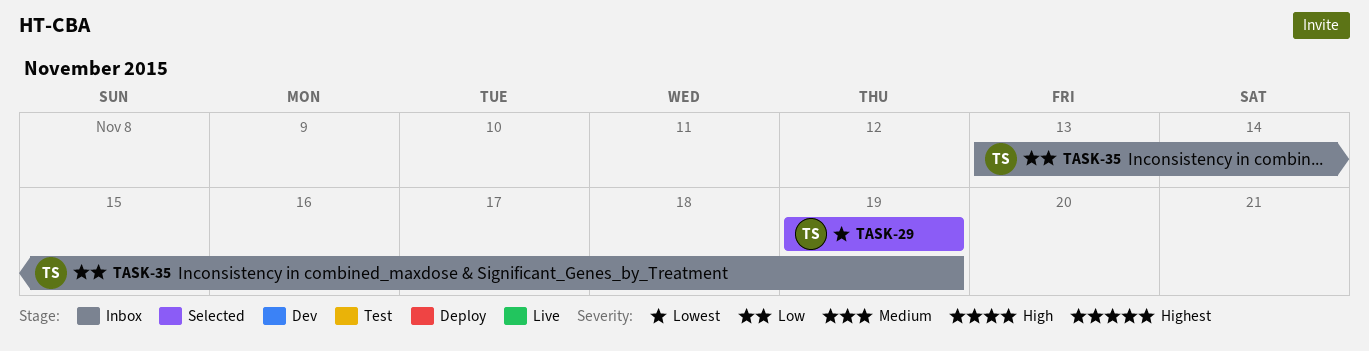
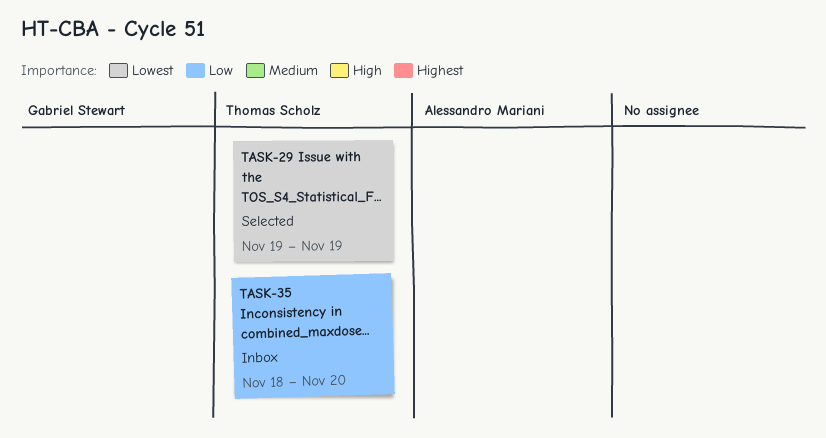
TASK-35, start: Nov 13 -> Nov 18
TASK-35, due: Nov 19 -> Nov 20

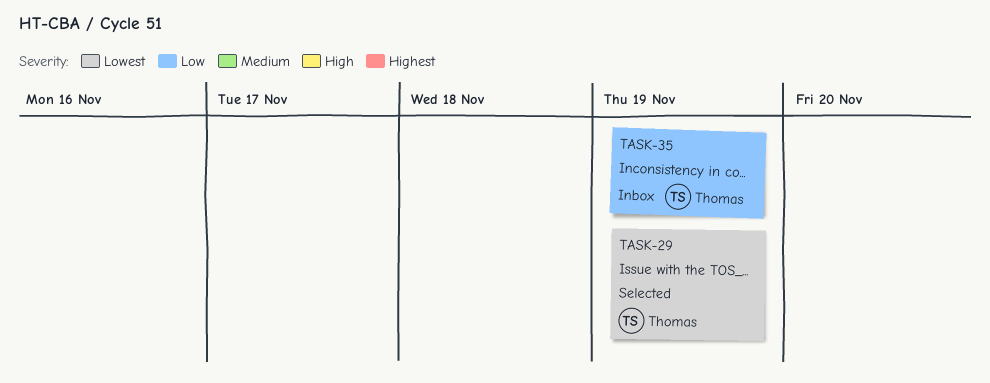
TASK-35, due: Nov 20 -> Nov 19

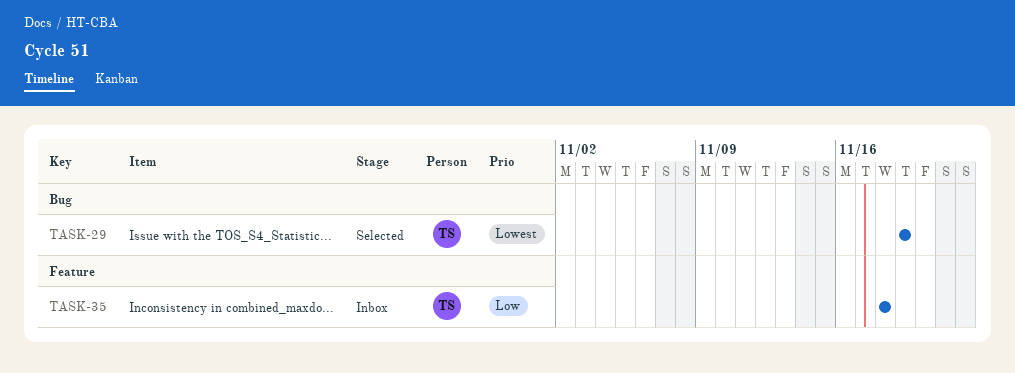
TASK-35, due: Nov 19 -> Nov 18

